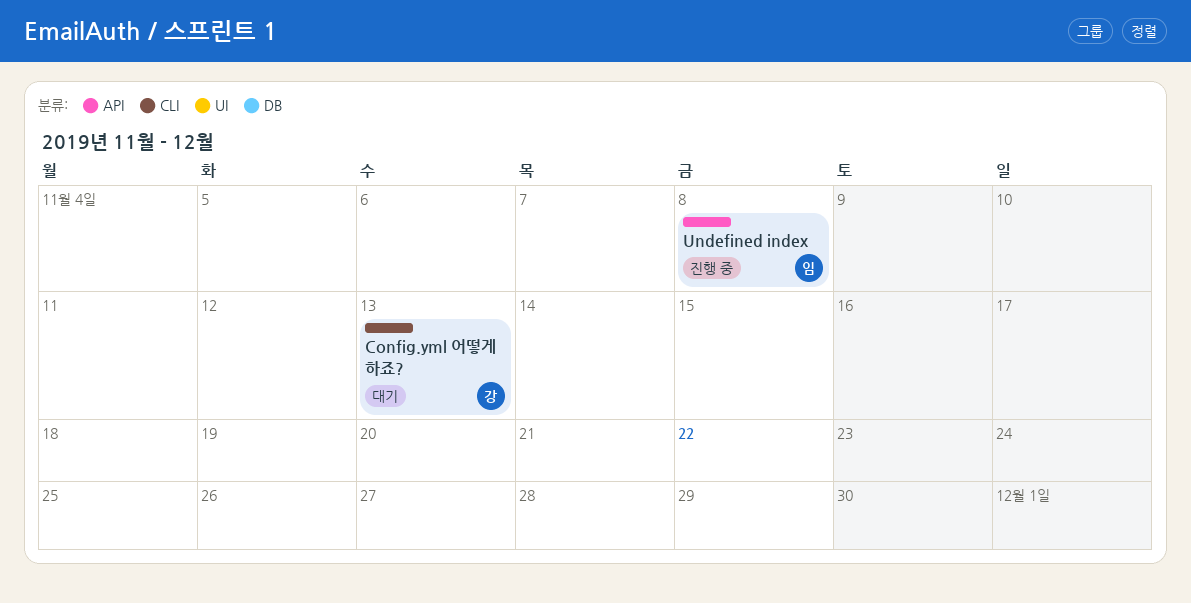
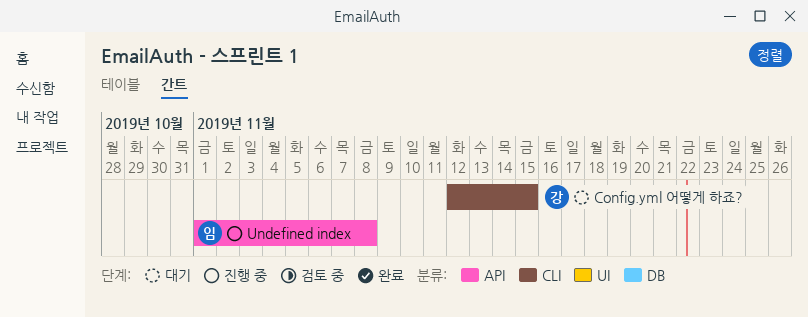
Config.yml 어떻게 하죠?, due: Nov 13 -> Nov 15

